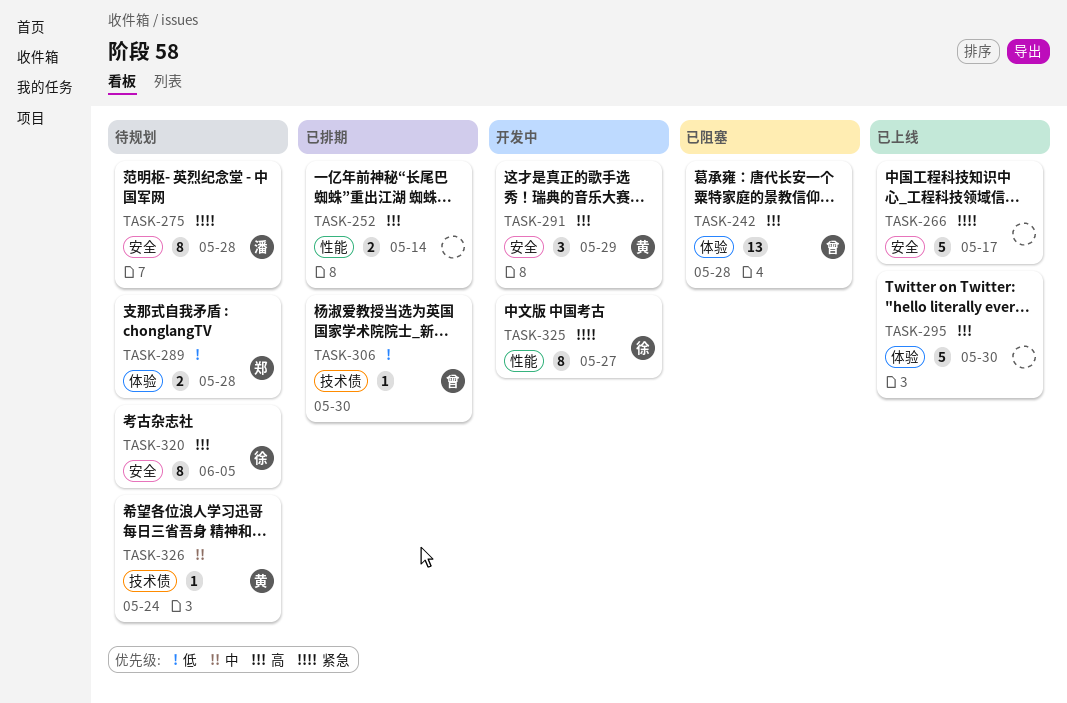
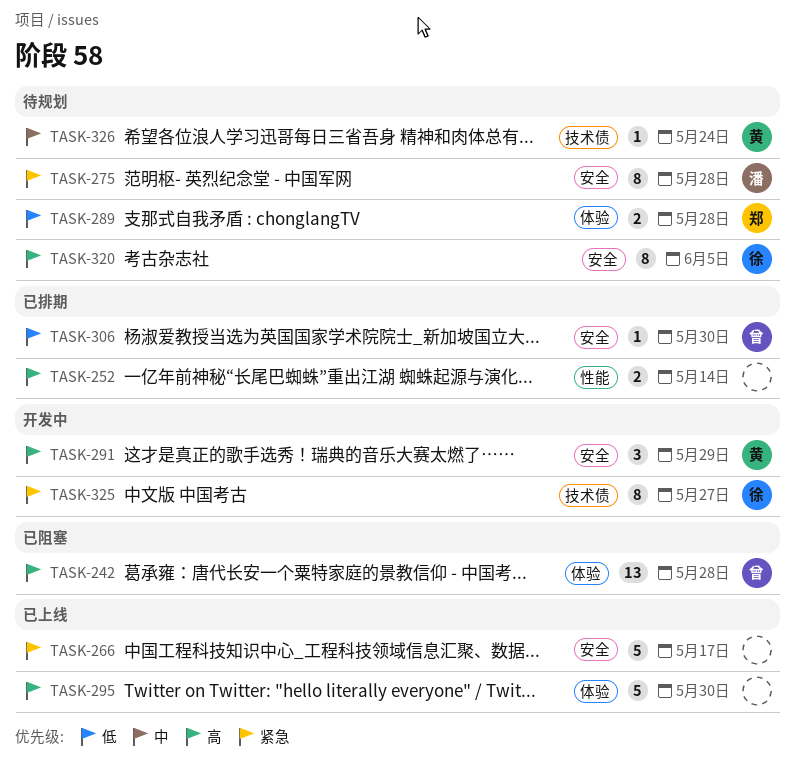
TASK-306, label: 技术债 -> 安全
TASK-325, label: 性能 -> 技术债

